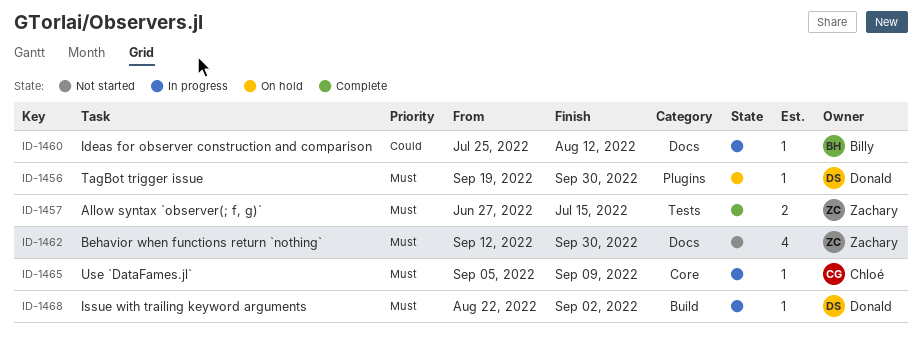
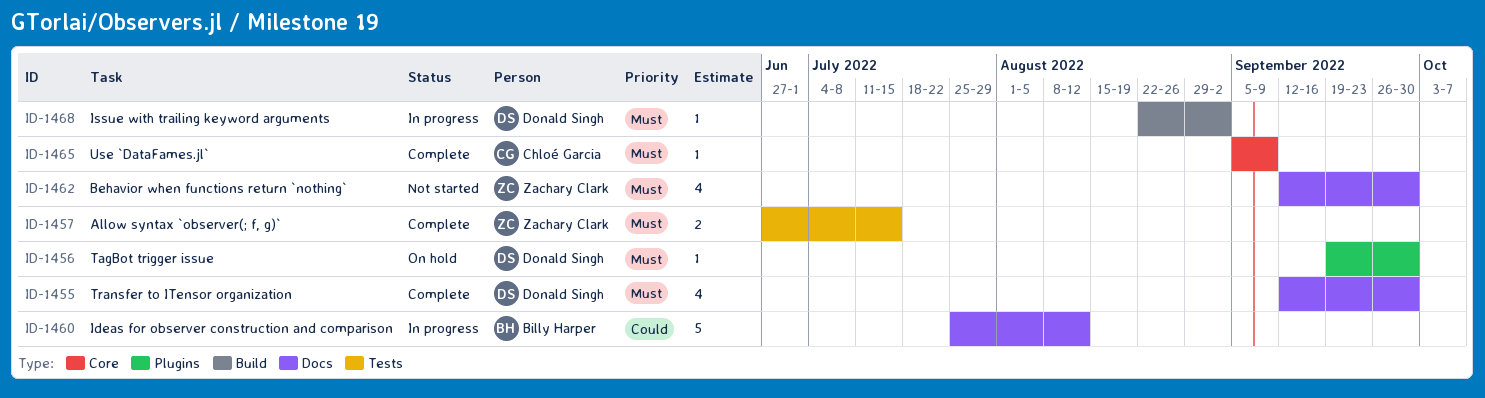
ID-1455: none -> present
ID-1460, estimate: 1 -> 5
ID-1465, status: In progress -> Complete

